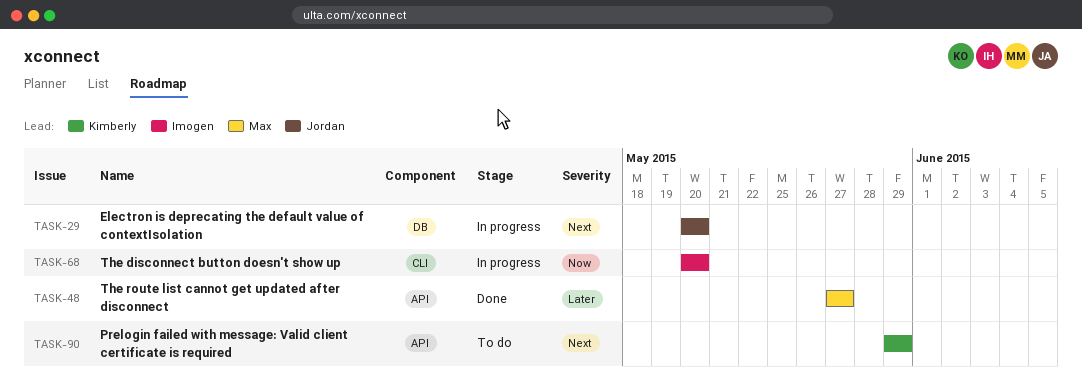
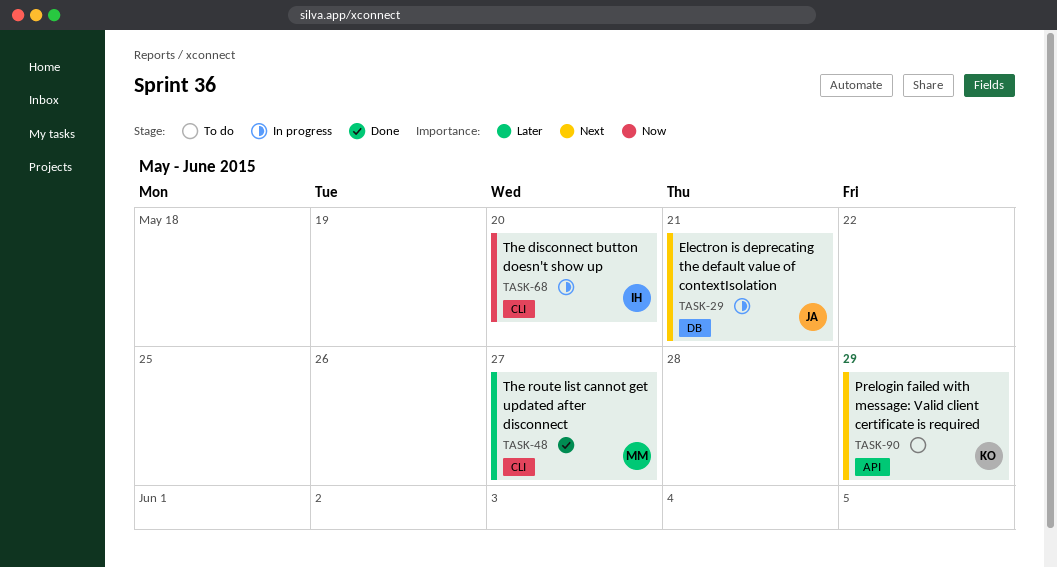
TASK-29, due: May 20 -> May 21
TASK-48, label: API -> CLI

